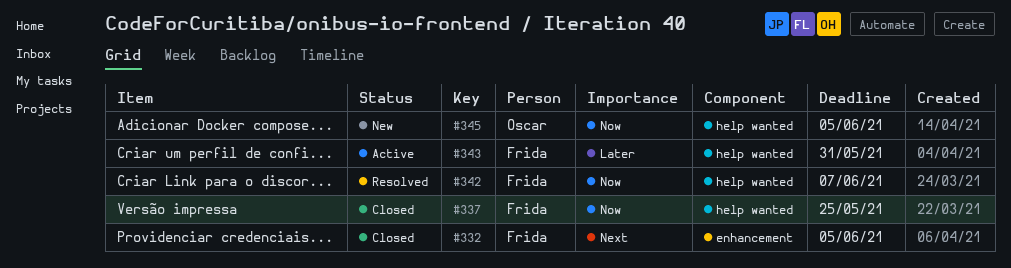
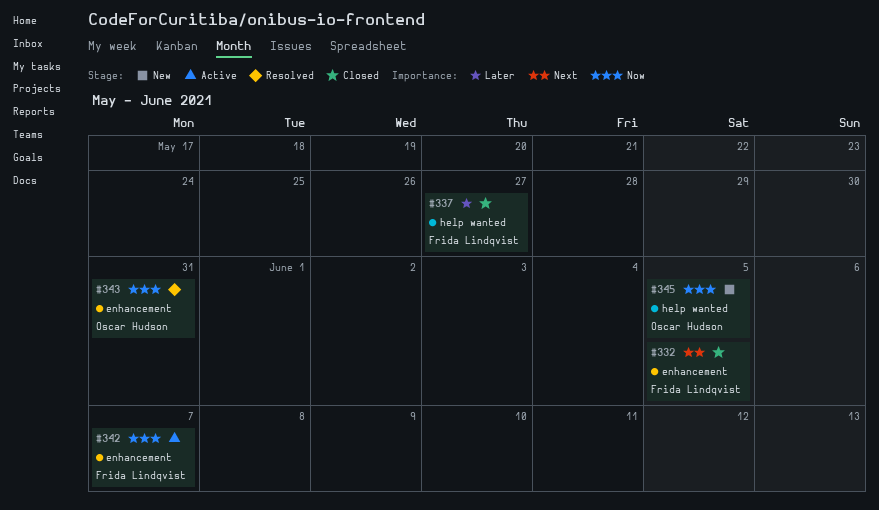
#337, priority: Now -> Later
#337, due: May 25 -> May 27
#342, status: Resolved -> Active
#342, label: help wanted -> enhancement
#343, status: Active -> Resolved
#343, owner: Frida Lindqvist -> Oscar Hudson
#343, priority: Later -> Now
#343, label: help wanted -> enhancement

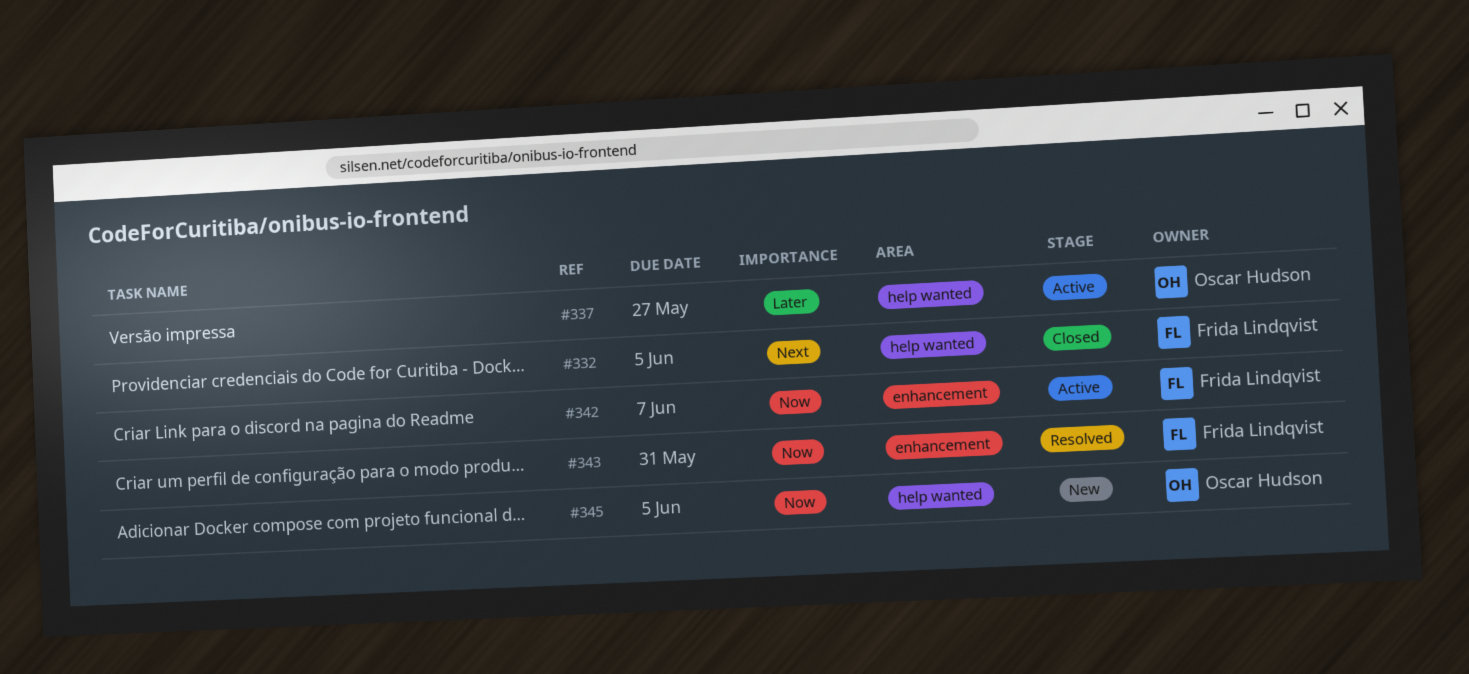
#332, label: enhancement -> help wanted
#337, status: Closed -> Active
#337, owner: Frida Lindqvist -> Oscar Hudson
#343, owner: Oscar Hudson -> Frida Lindqvist

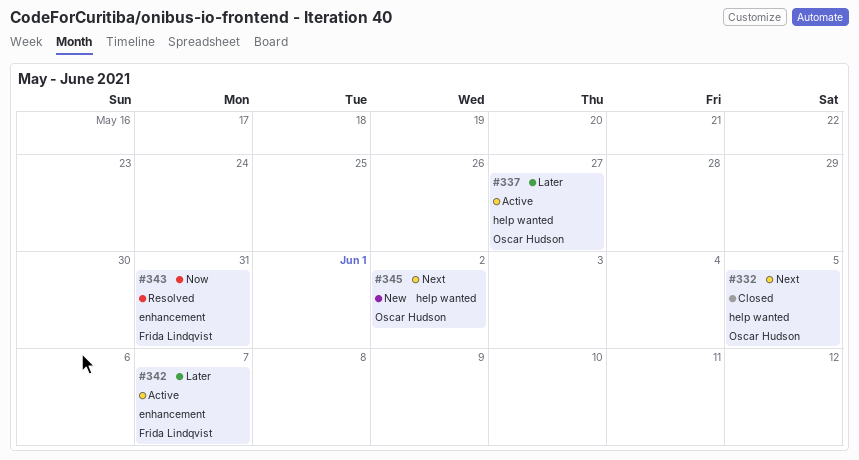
#332, owner: Frida Lindqvist -> Oscar Hudson
#342, priority: Now -> Later
#345, priority: Now -> Next
#345, due: Jun 5 -> Jun 2

